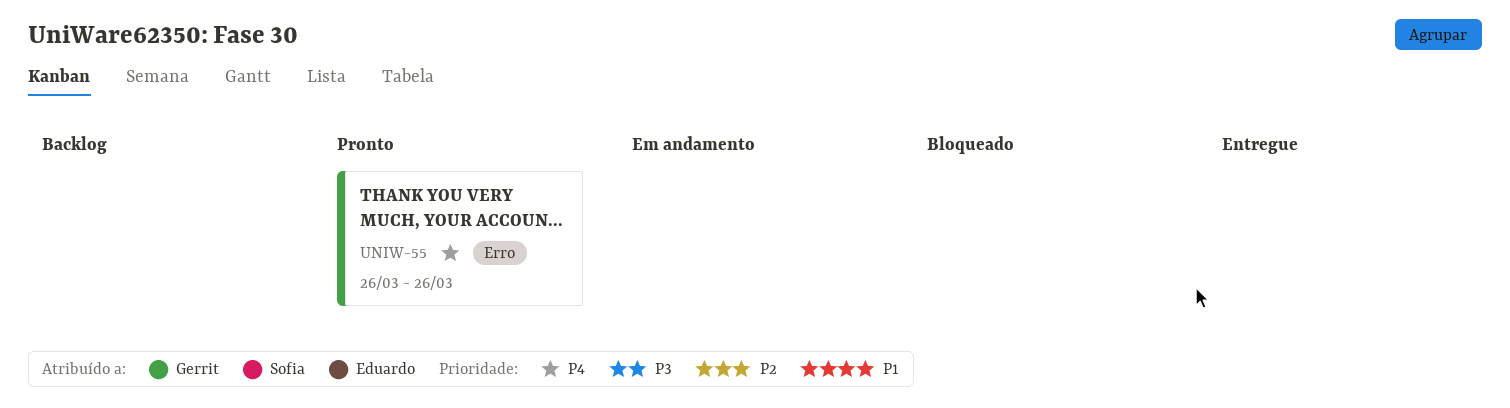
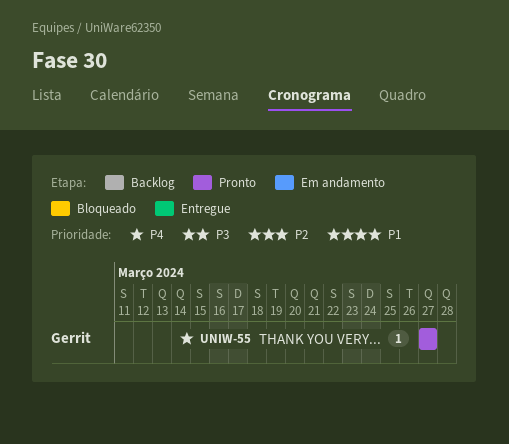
UNIW-55, start: Mar 26 -> Mar 27
UNIW-55, due: Mar 26 -> Mar 27

